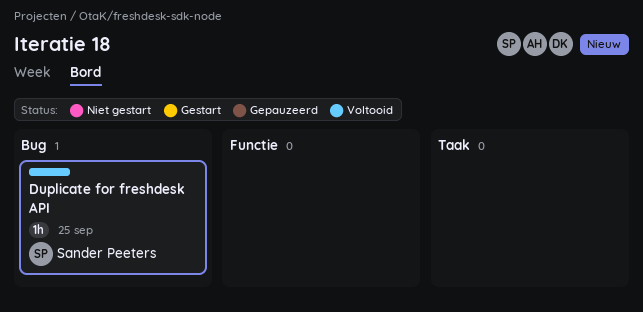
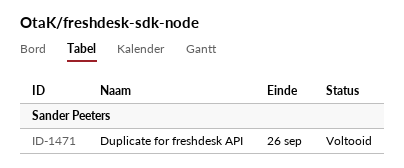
Duplicate for freshdesk API, due: Sep 25 -> Sep 26

